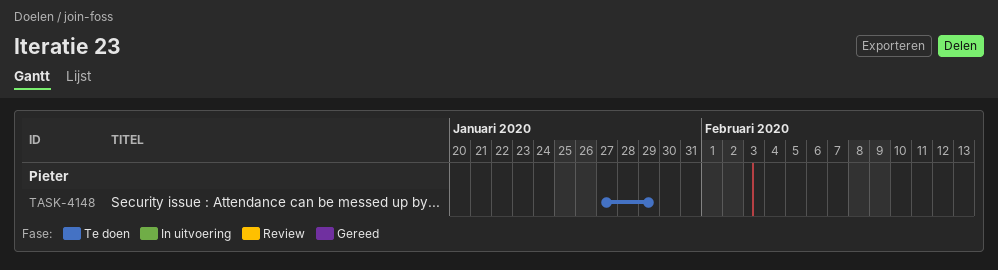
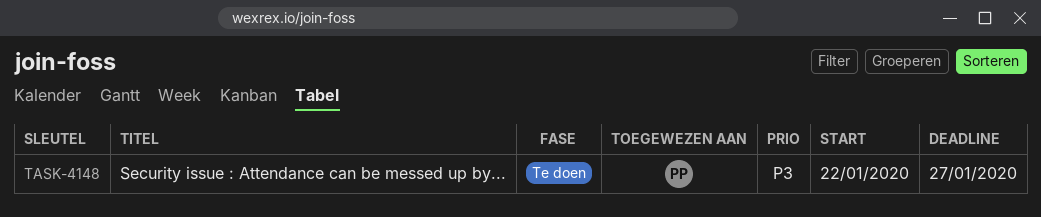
TASK-4148, start: Jan 27 -> Jan 22
TASK-4148, due: Jan 29 -> Jan 27

